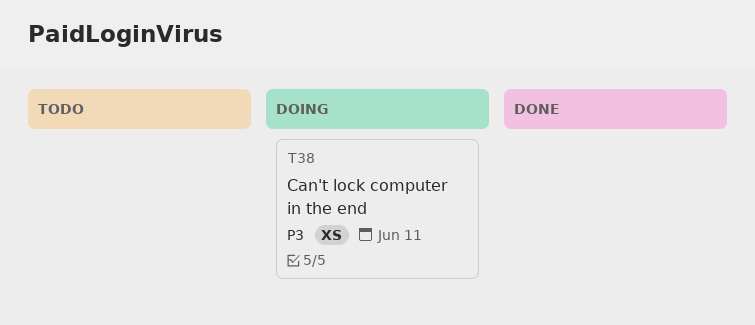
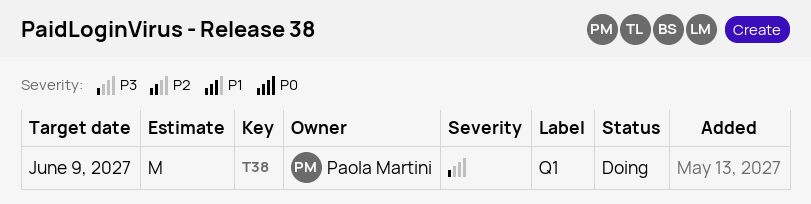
T38, estimate: XS -> M
T38, due: Jun 11 -> Jun 9

